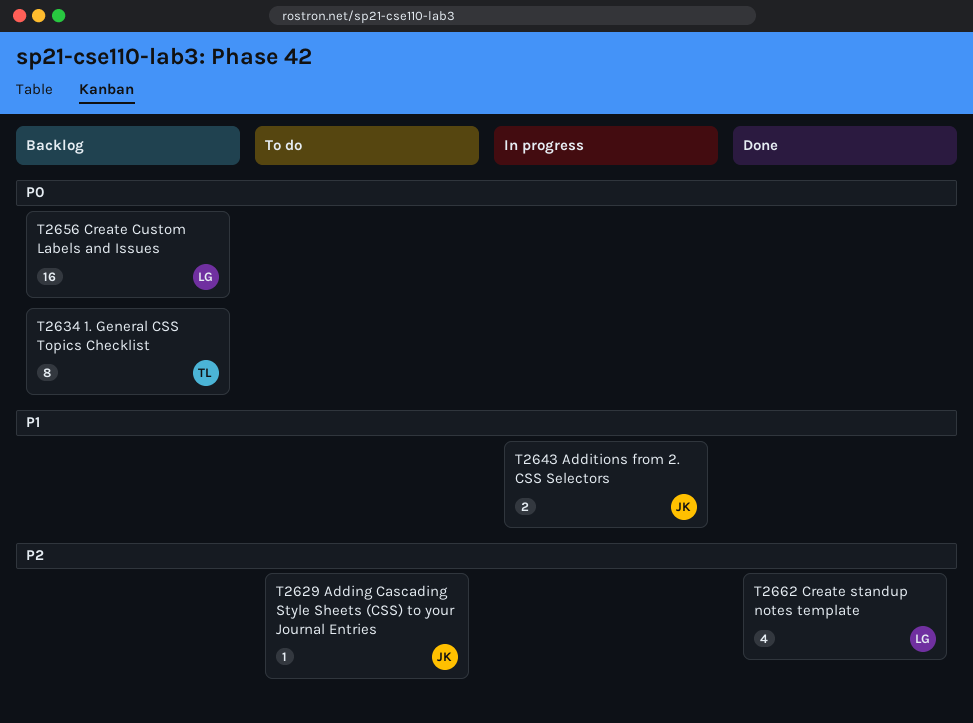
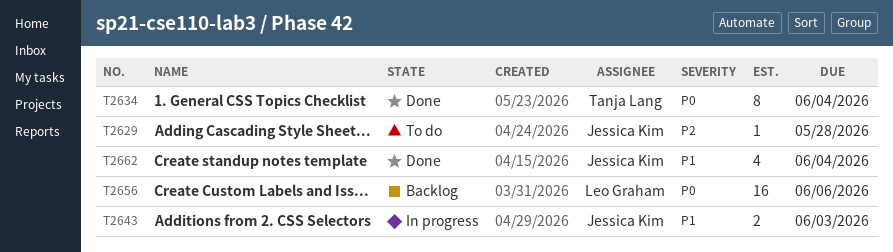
T2634, status: Backlog -> Done
T2662, owner: Leo Graham -> Jessica Kim
T2662, priority: P2 -> P1

